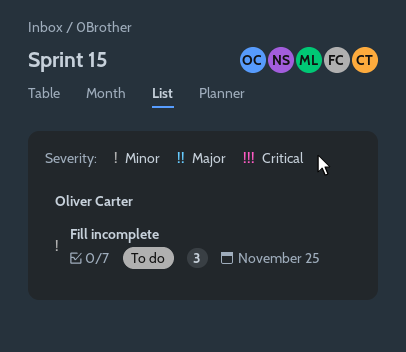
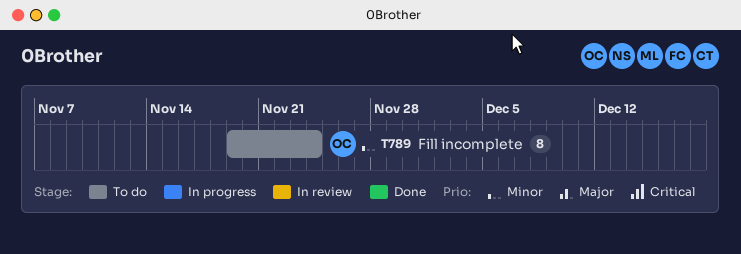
Fill incomplete, estimate: 3 -> 8
Fill incomplete, due: Nov 25 -> Nov 24

